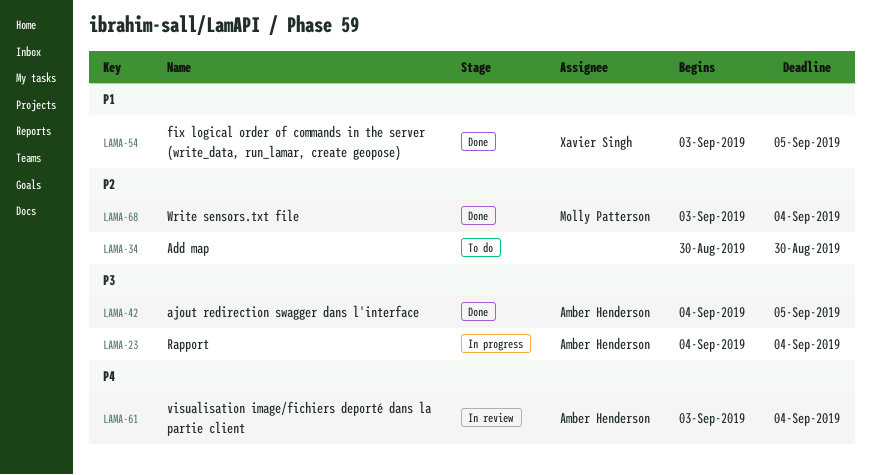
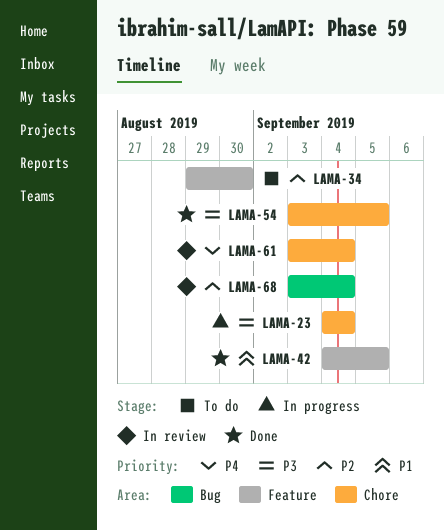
LAMA-34, start: Aug 30 -> Aug 29
LAMA-42, priority: P3 -> P1
LAMA-54, priority: P1 -> P3
LAMA-68, status: Done -> In review

